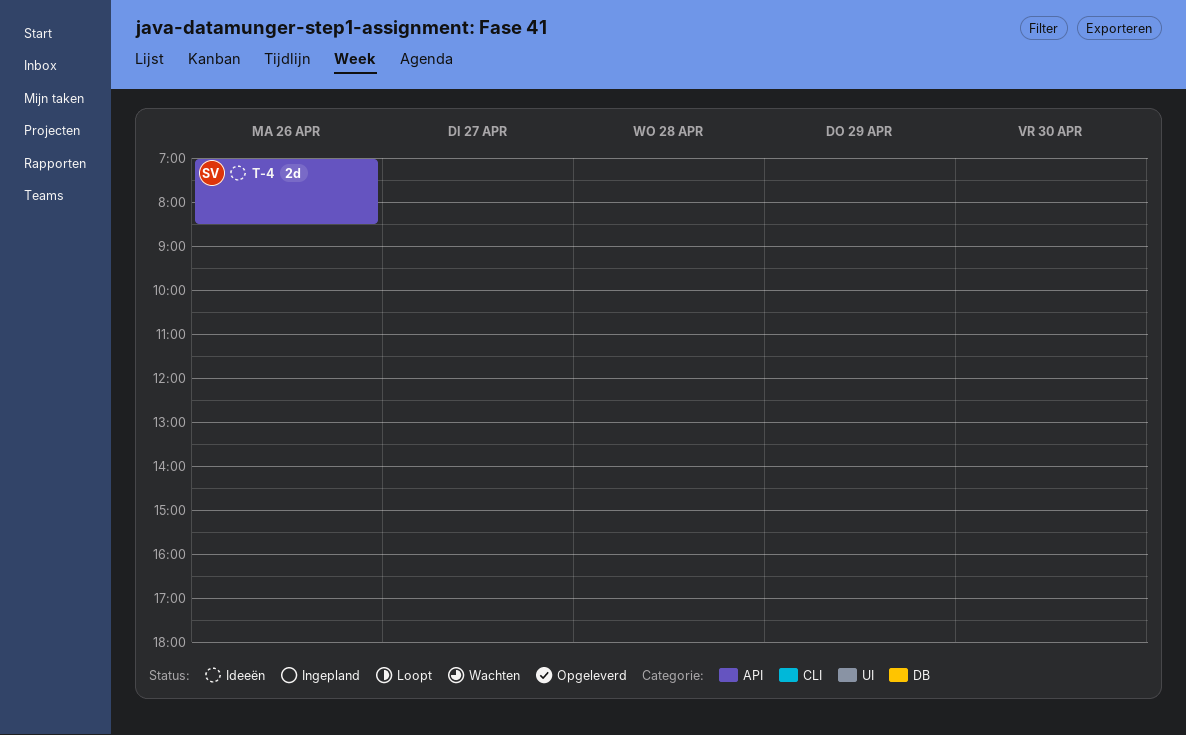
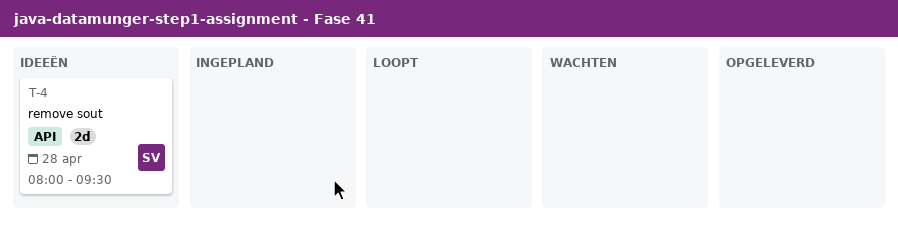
T-4, day: Apr 26 -> Apr 28
T-4, begins: 07:00 -> 08:00
T-4, ends: 08:30 -> 09:30

